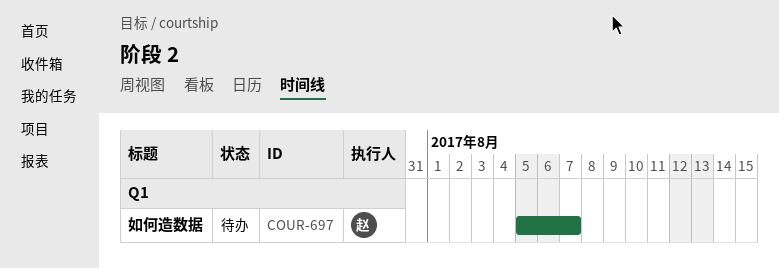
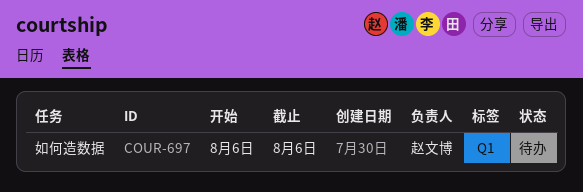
COUR-697, start: Aug 5 -> Aug 6
COUR-697, due: Aug 7 -> Aug 6

